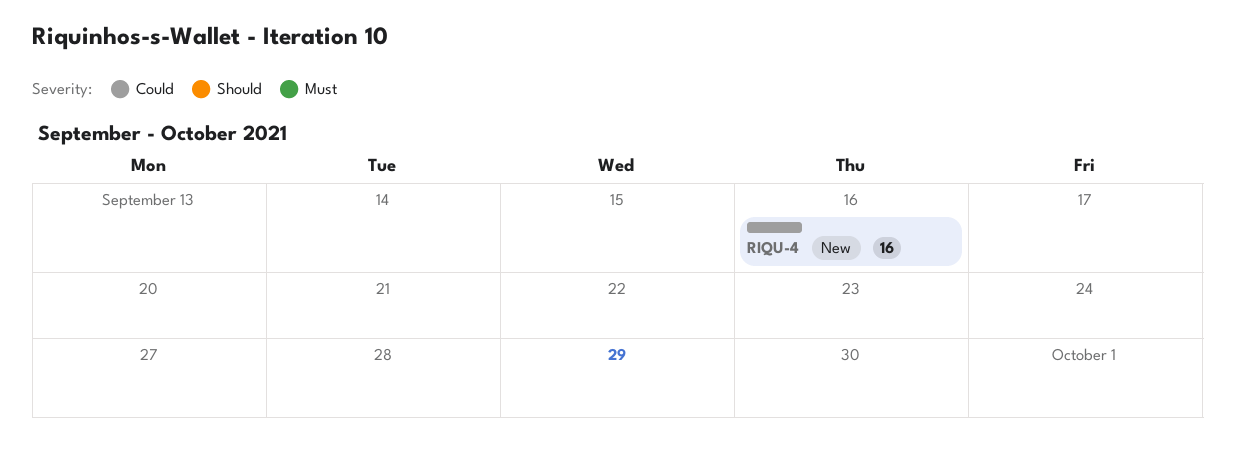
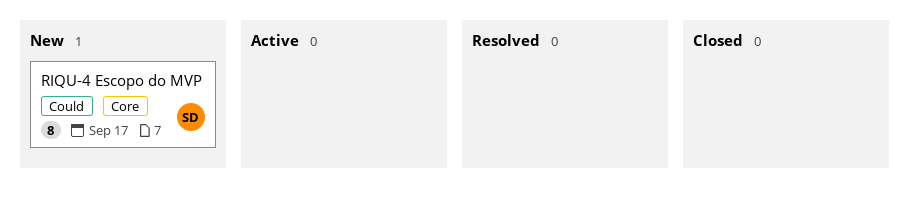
RIQU-4, estimate: 16 -> 8
RIQU-4, due: Sep 16 -> Sep 17

